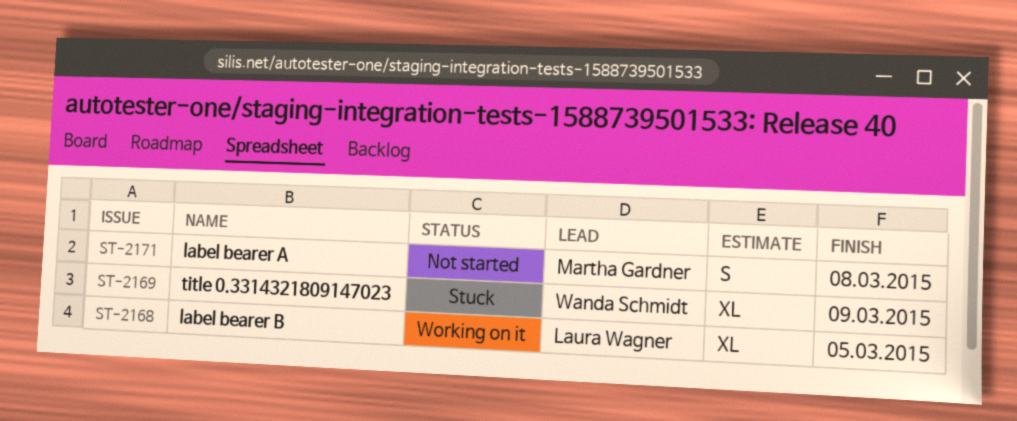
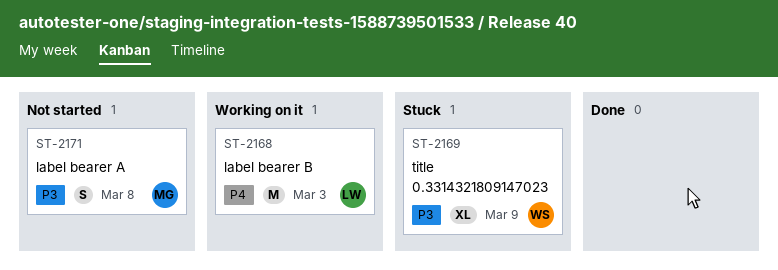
ST-2168, estimate: XL -> M
ST-2168, due: Mar 5 -> Mar 3

